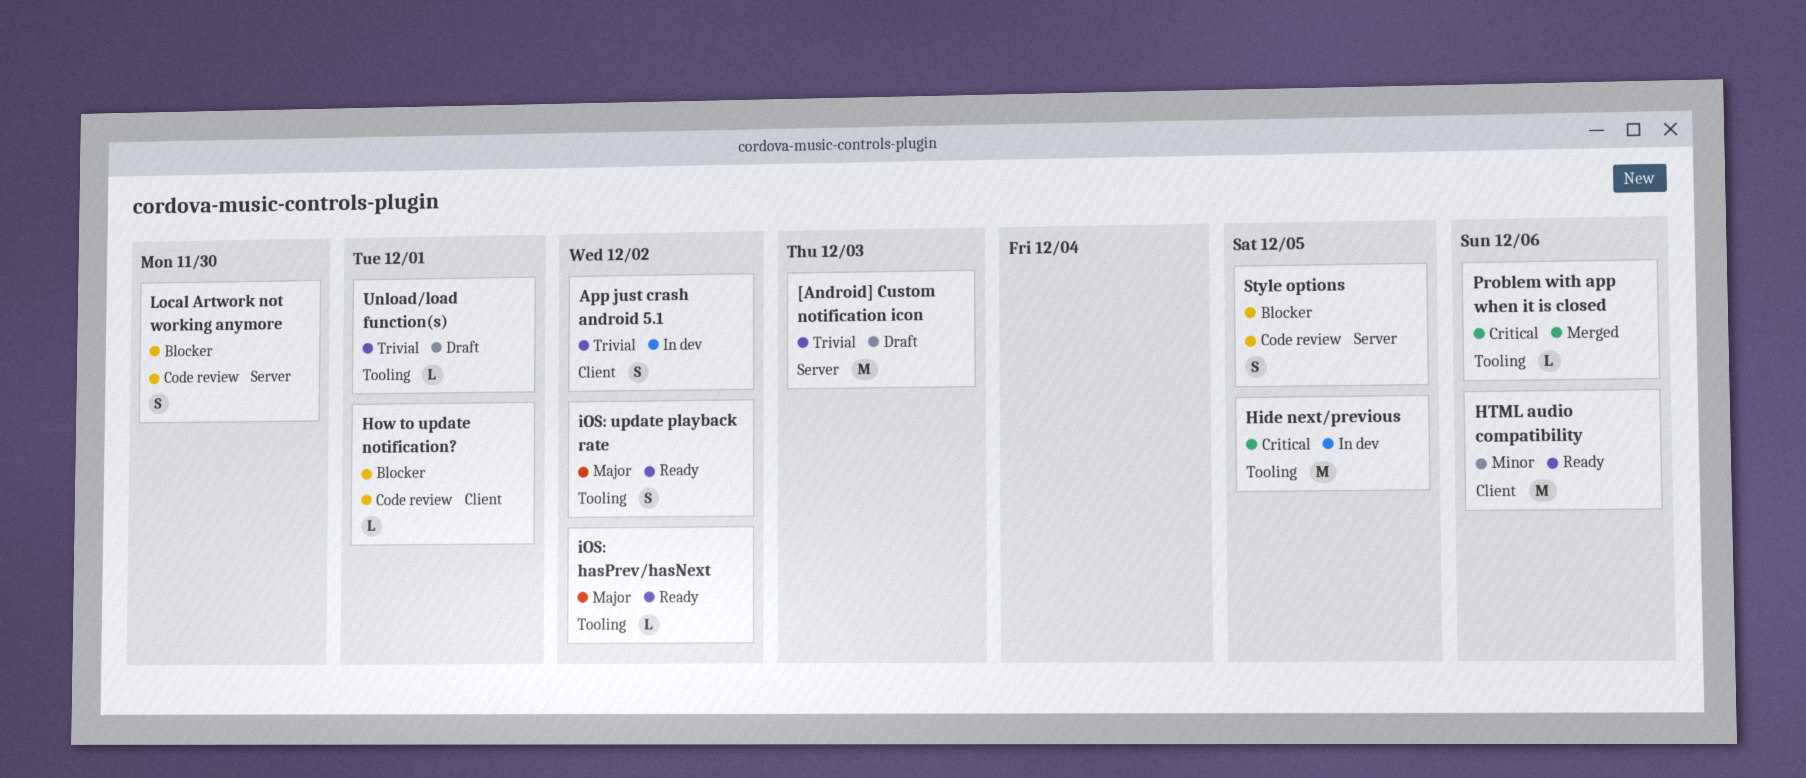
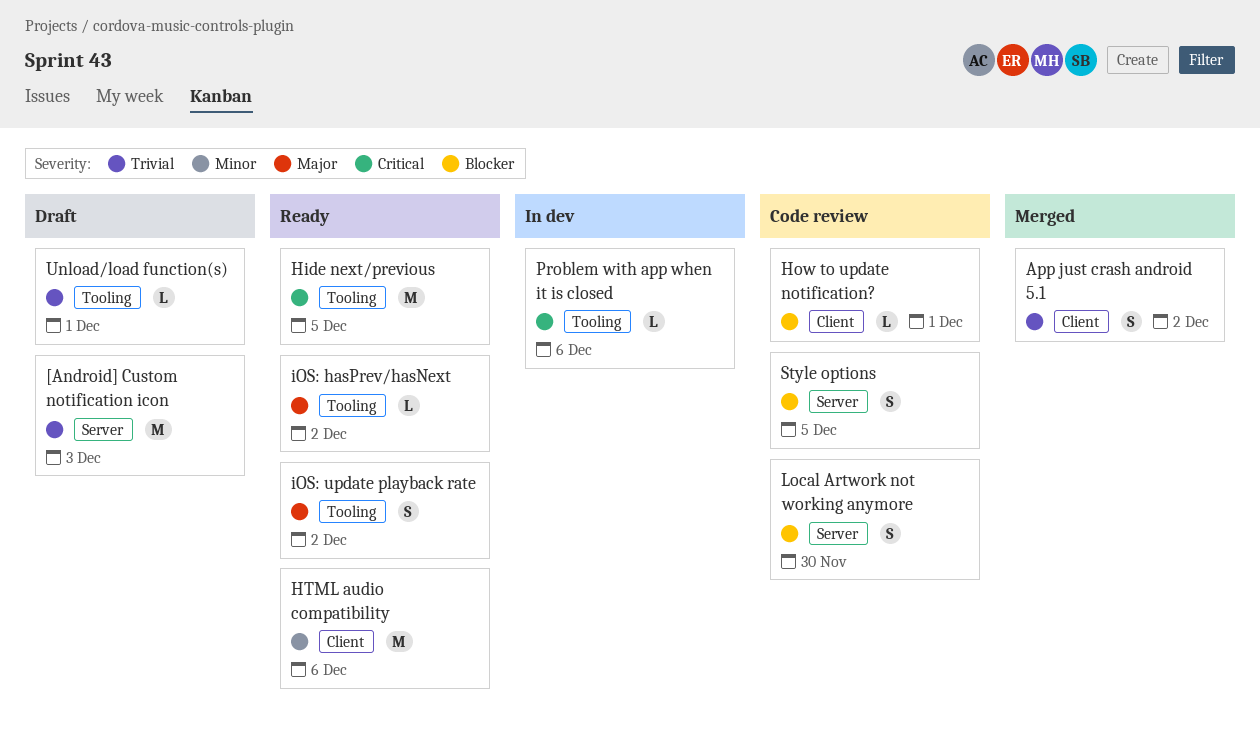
App just crash android 5.1, status: In dev -> Merged
Hide next/previous, status: In dev -> Ready
Problem with app when it is closed, status: Merged -> In dev

